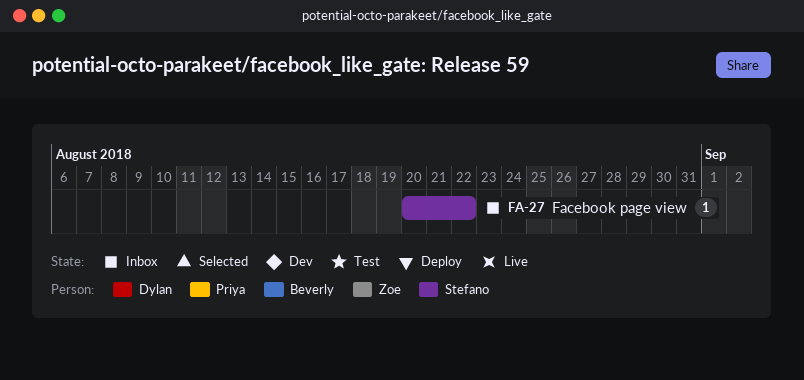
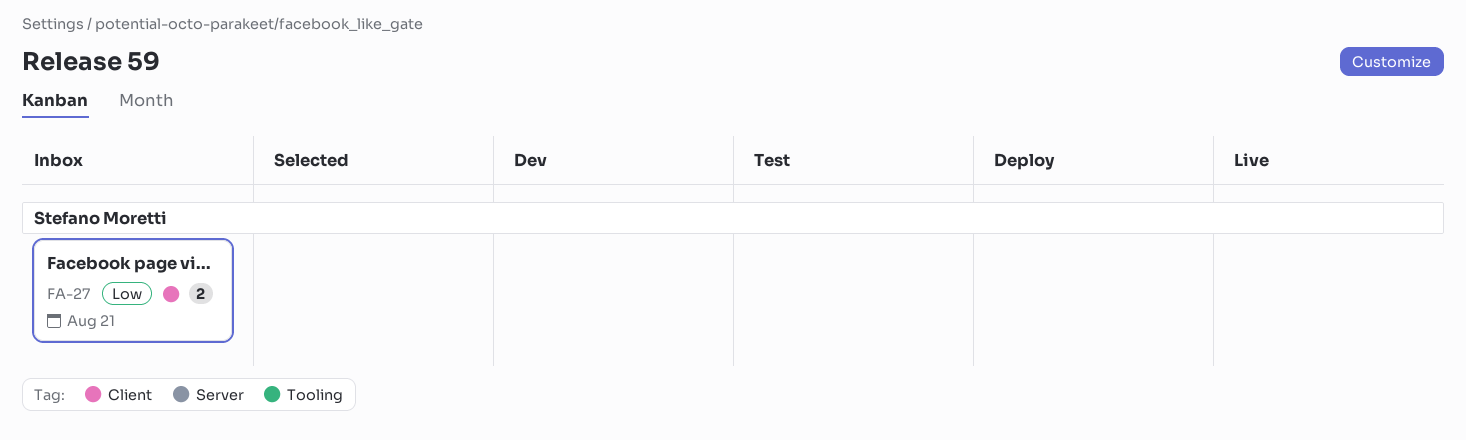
FA-27, estimate: 1 -> 2
FA-27, due: Aug 22 -> Aug 21

